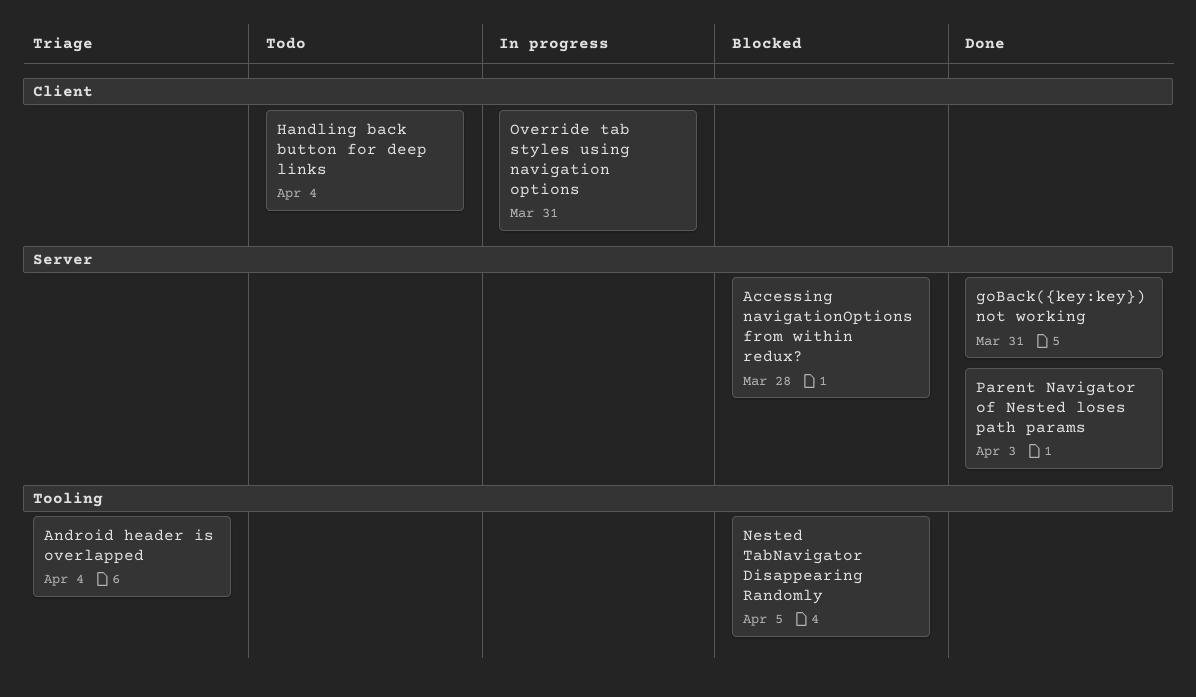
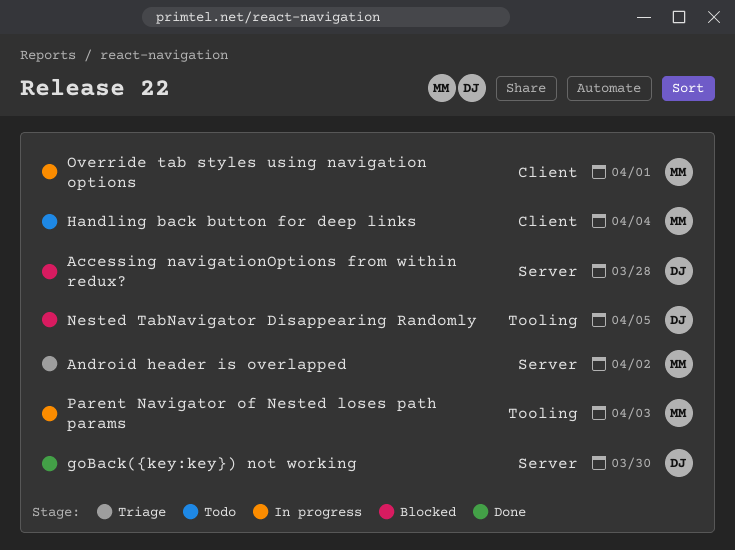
Android header is overlapped, label: Tooling -> Server
Android header is overlapped, due: Apr 4 -> Apr 2
goBack({key:key}) not working, due: Mar 31 -> Mar 30
Override tab styles using navigation options, due: Mar 31 -> Apr 1
Parent Navigator of Nested loses path params, status: Done -> In progress
Parent Navigator of Nested loses path params, label: Server -> Tooling

